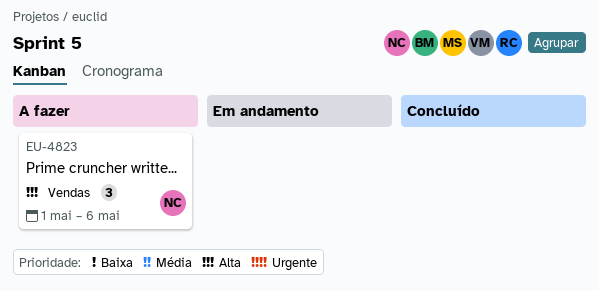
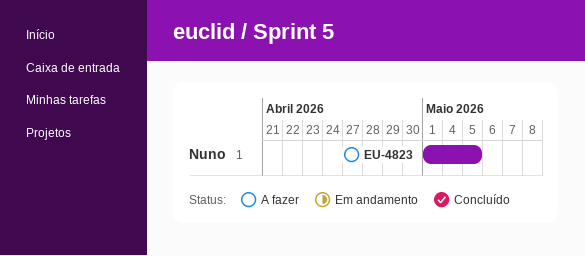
EU-4823, due: May 6 -> May 5

